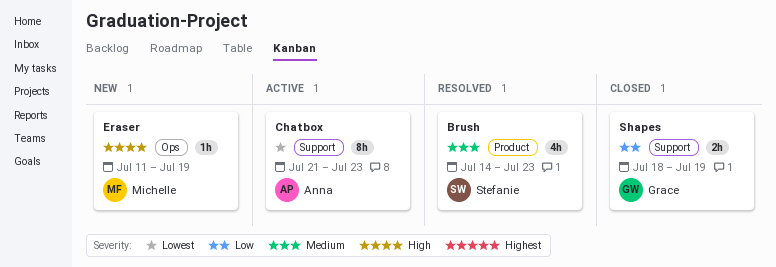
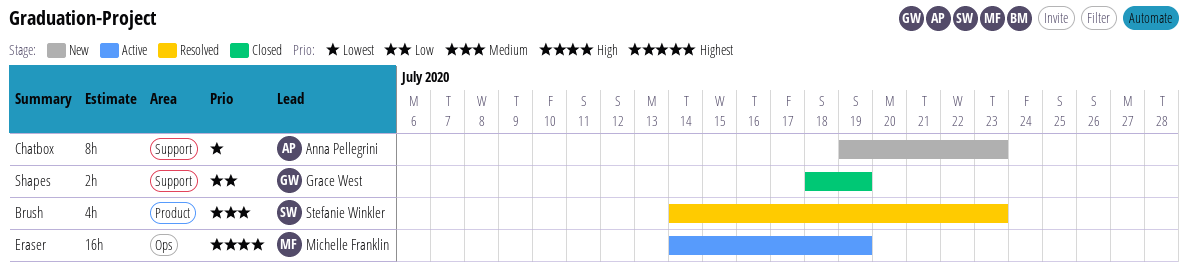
Chatbox, status: Active -> New
Chatbox, start: Jul 21 -> Jul 19
Eraser, status: New -> Active
Eraser, estimate: 1h -> 16h
Eraser, start: Jul 11 -> Jul 14

